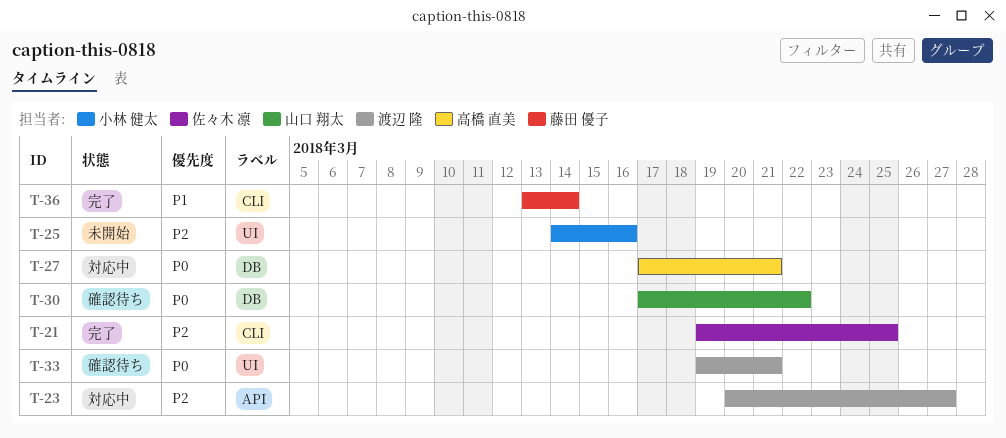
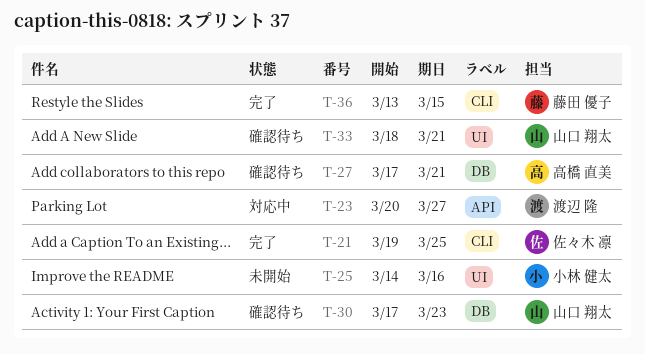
T-27, status: 対応中 -> 確認待ち
T-30, due: Mar 22 -> Mar 23
T-33, owner: 渡辺 隆 -> 山口 翔太
T-33, start: Mar 19 -> Mar 18
T-36, due: Mar 14 -> Mar 15

